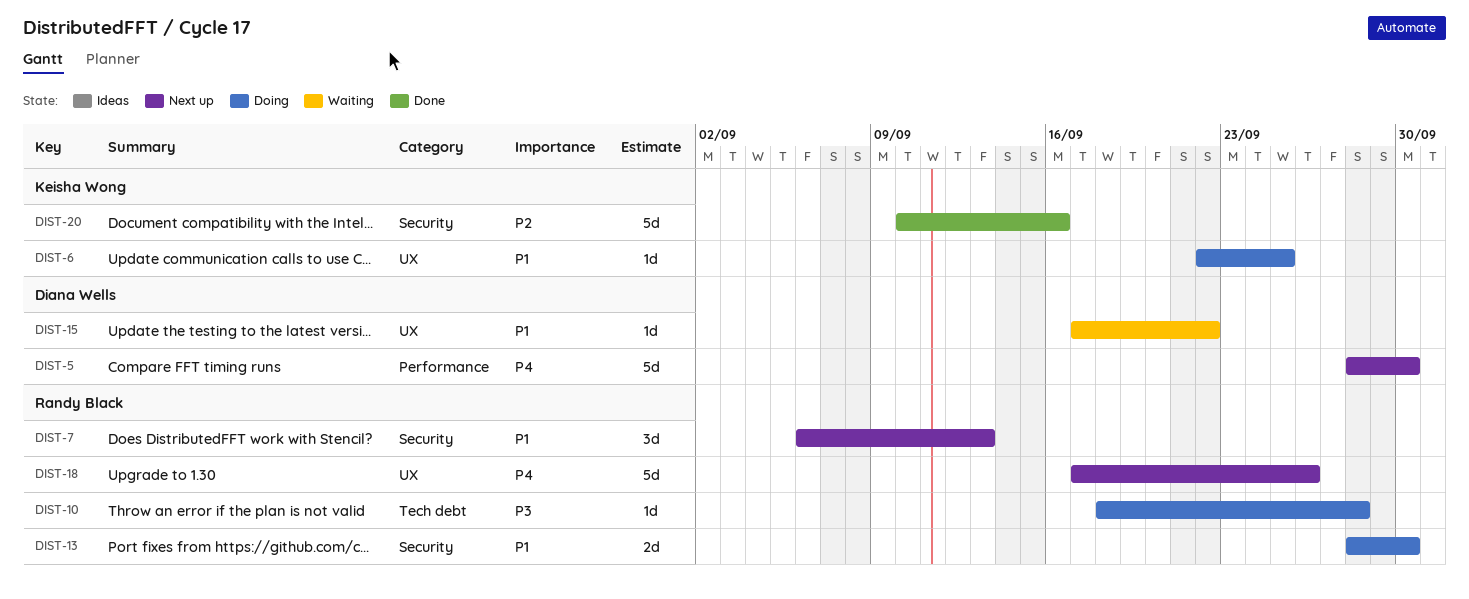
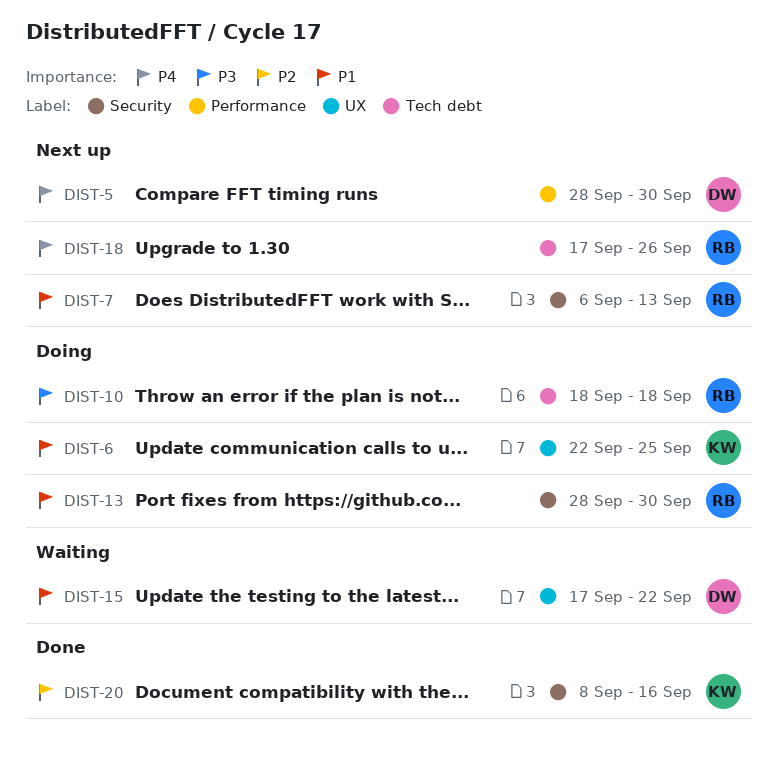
DIST-10, due: Sep 28 -> Sep 18
DIST-18, label: UX -> Tech debt
DIST-20, start: Sep 10 -> Sep 8

